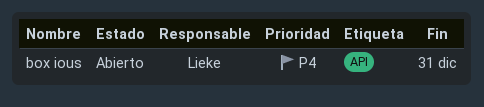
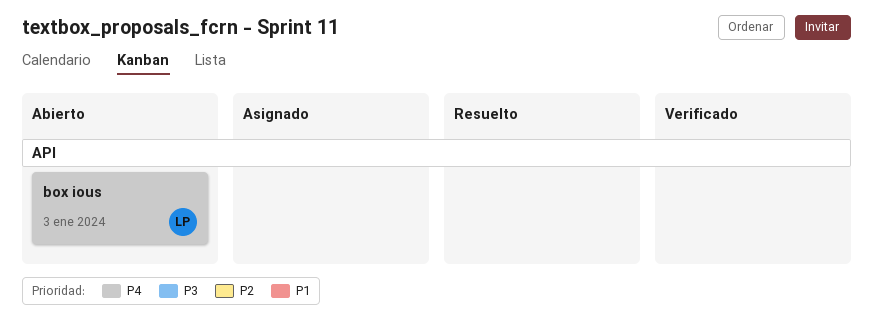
box ious, due: Dec 31 -> Jan 3

